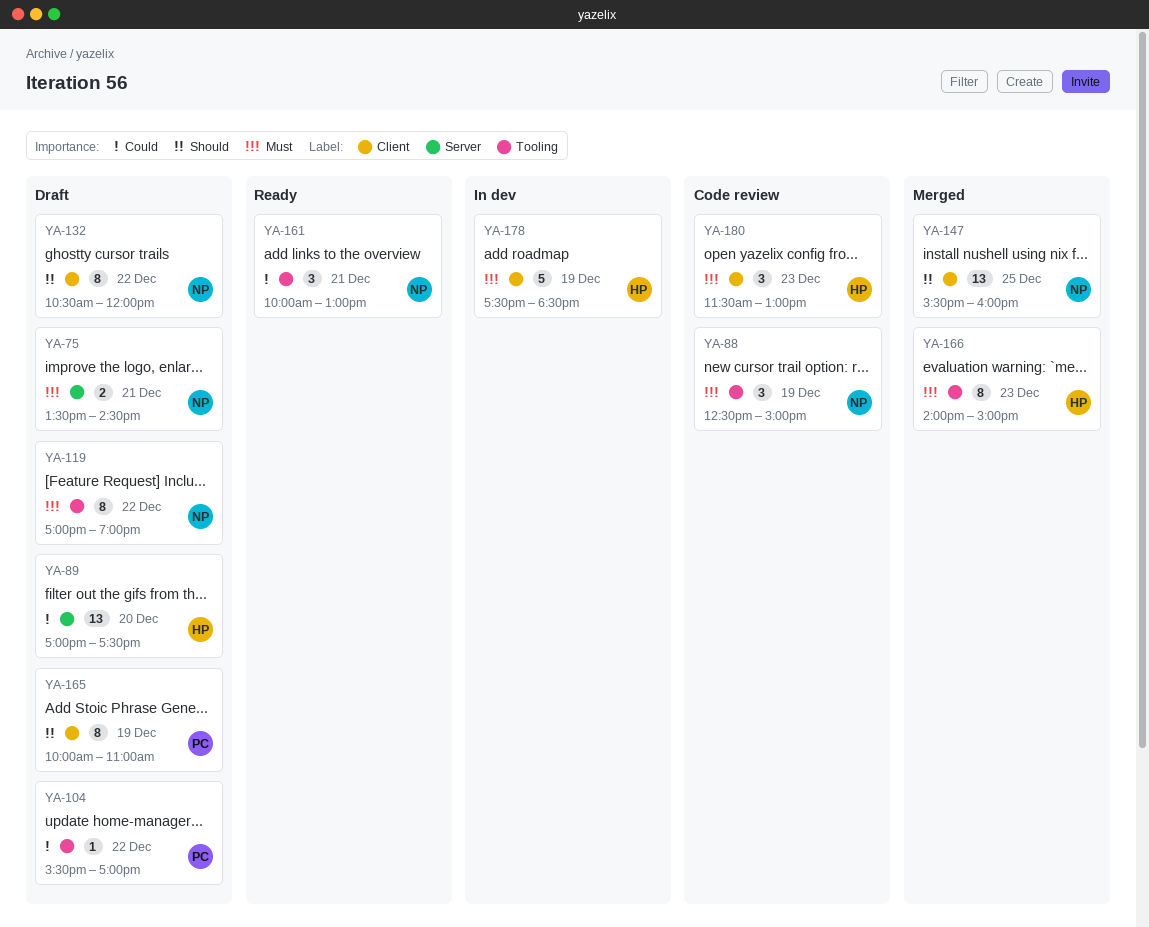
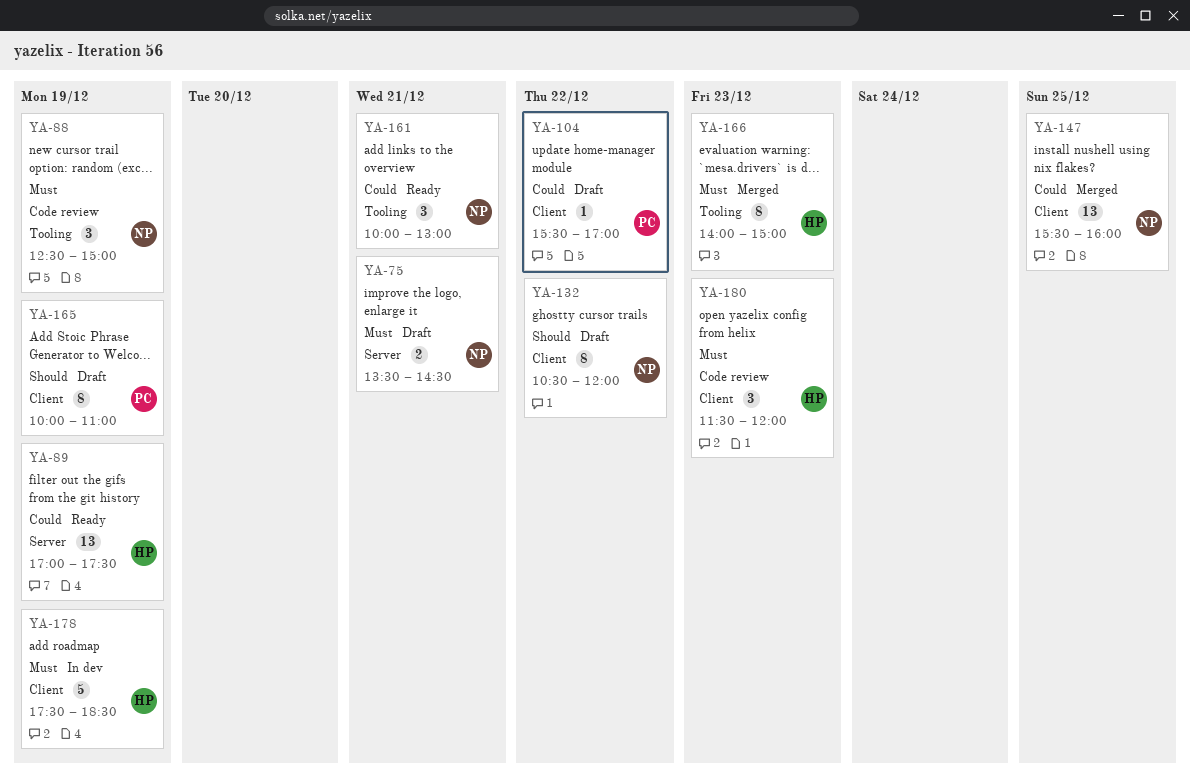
YA-89, status: Draft -> Ready
YA-89, day: Dec 20 -> Dec 19
YA-104, label: Tooling -> Client
YA-119: present -> none
YA-147, priority: Should -> Could
YA-180, ends: 13:00 -> 12:00

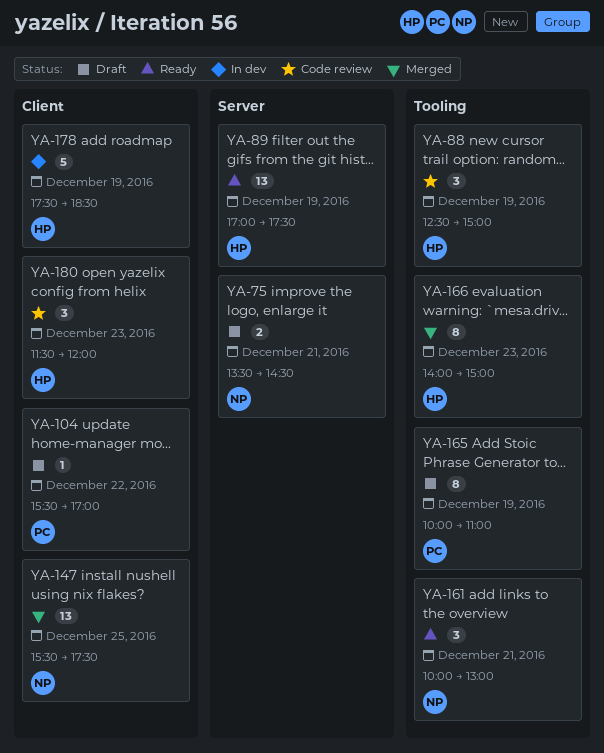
YA-88, owner: NP -> HP
YA-132: present -> none
YA-147, ends: 16:00 -> 17:30
YA-165, label: Client -> Tooling

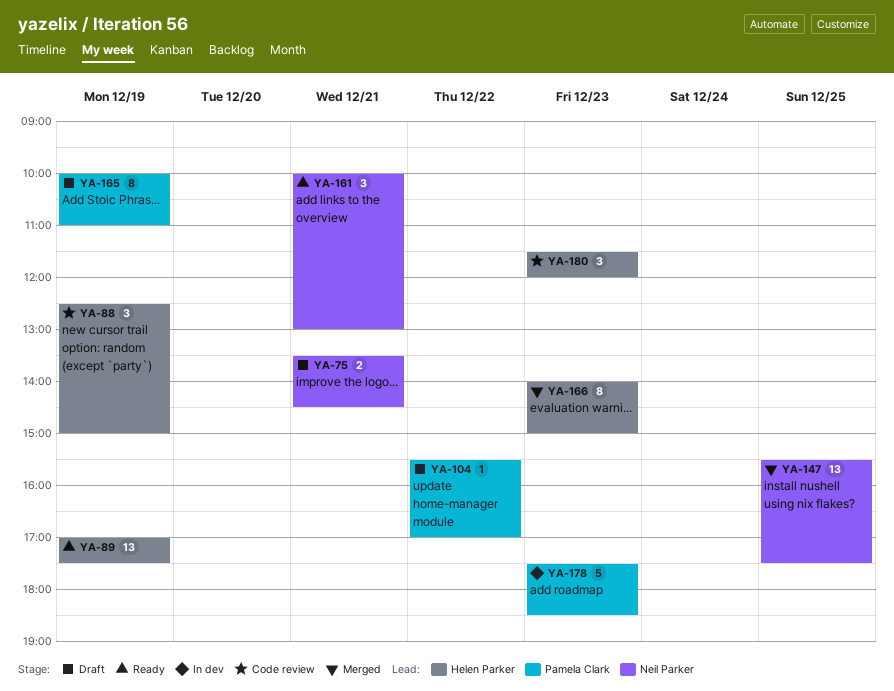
YA-178, owner: Helen Parker -> Pamela Clark
YA-178, day: Dec 19 -> Dec 23

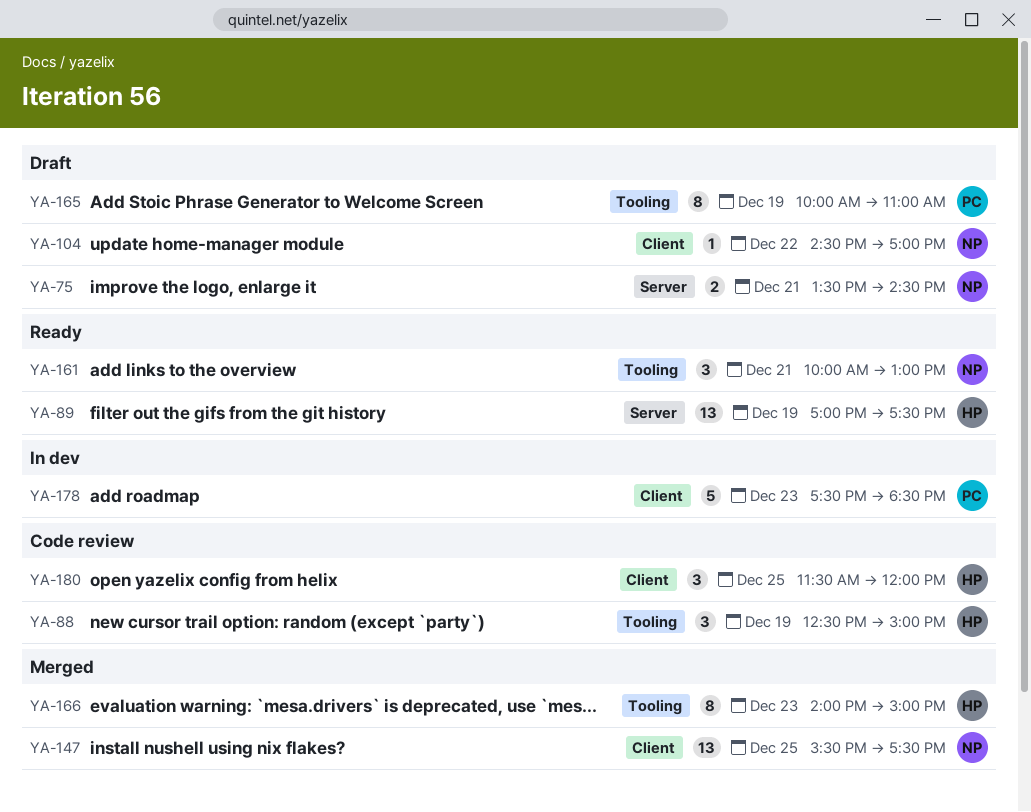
YA-104, owner: Pamela Clark -> Neil Parker
YA-104, begins: 15:30 -> 14:30
YA-180, day: Dec 23 -> Dec 25

